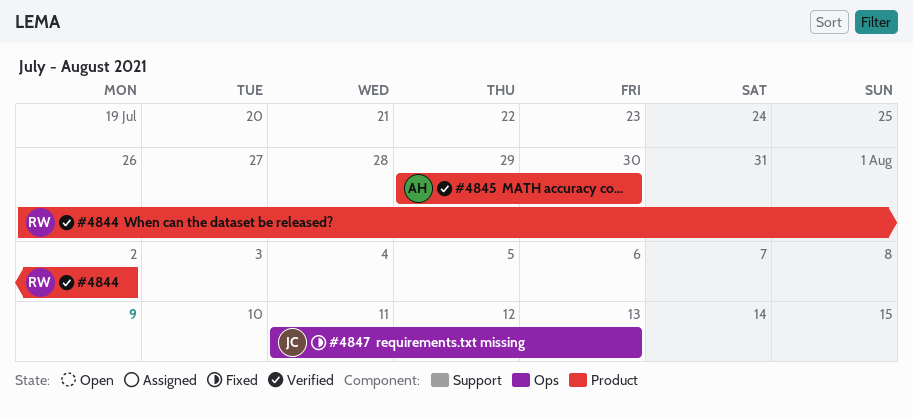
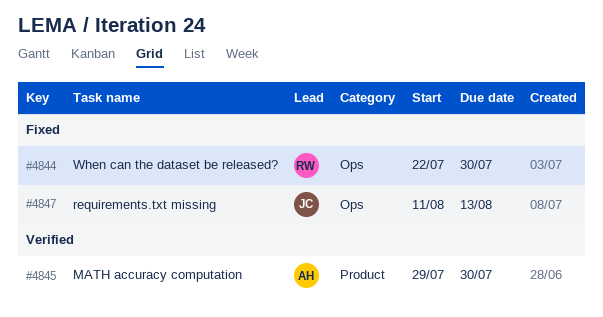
#4844, status: Verified -> Fixed
#4844, label: Product -> Ops
#4844, start: Jul 26 -> Jul 22
#4844, due: Aug 2 -> Jul 30

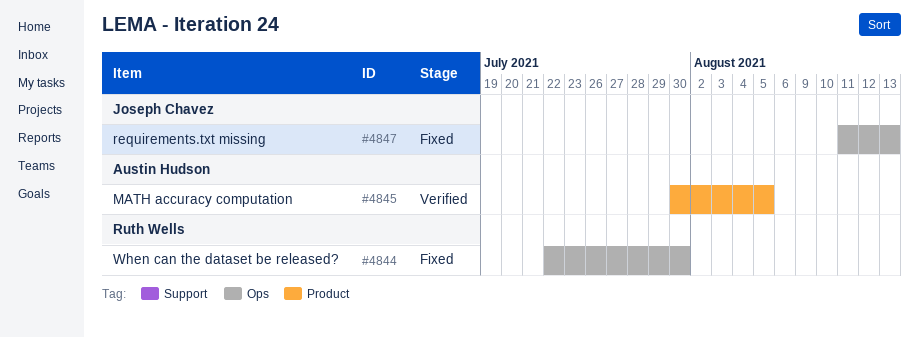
#4845, start: Jul 29 -> Jul 30
#4845, due: Jul 30 -> Aug 5

